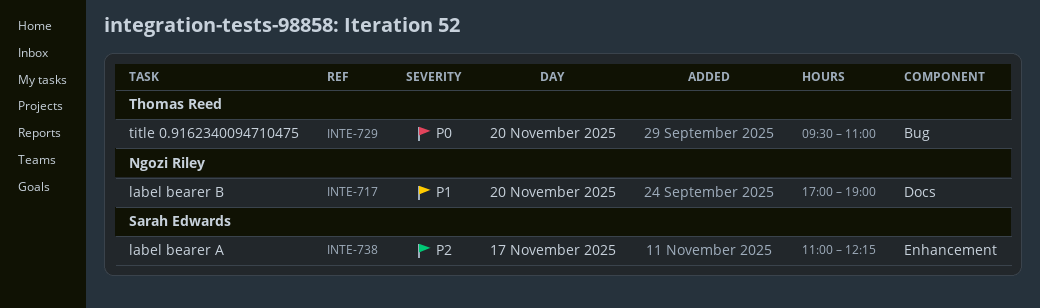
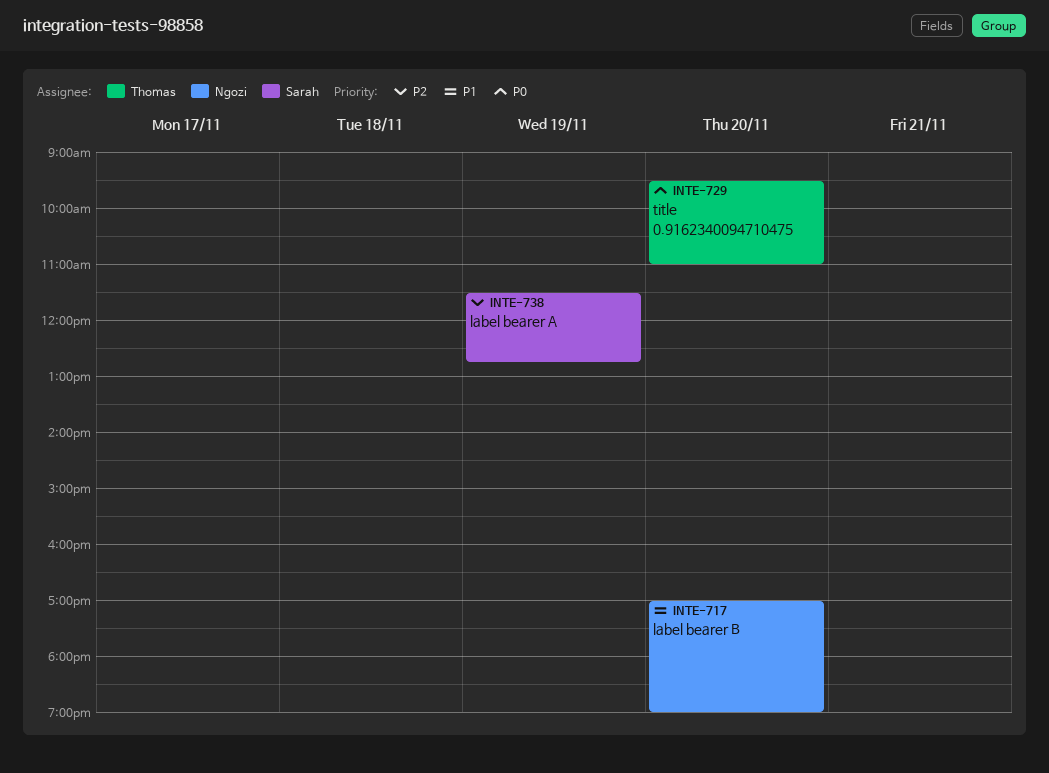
INTE-738, day: Nov 17 -> Nov 19
INTE-738, begins: 11:00 -> 11:30
INTE-738, ends: 12:15 -> 12:45

